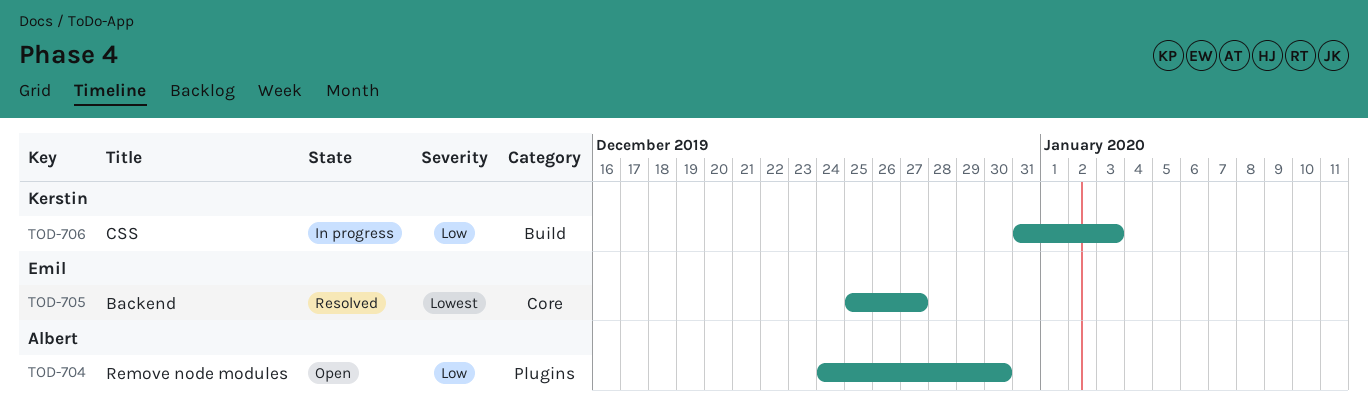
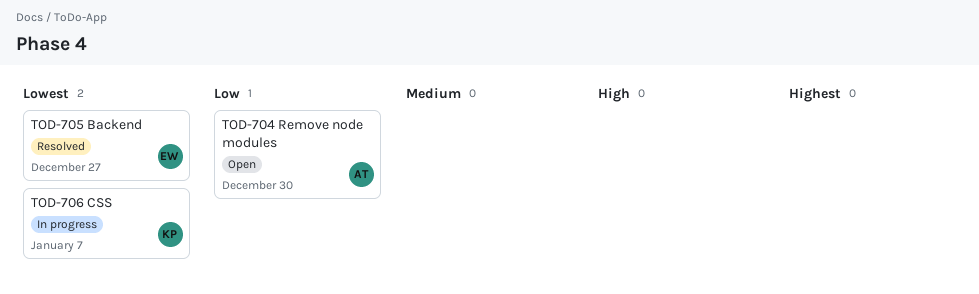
TOD-706, priority: Low -> Lowest
TOD-706, due: Jan 3 -> Jan 7

